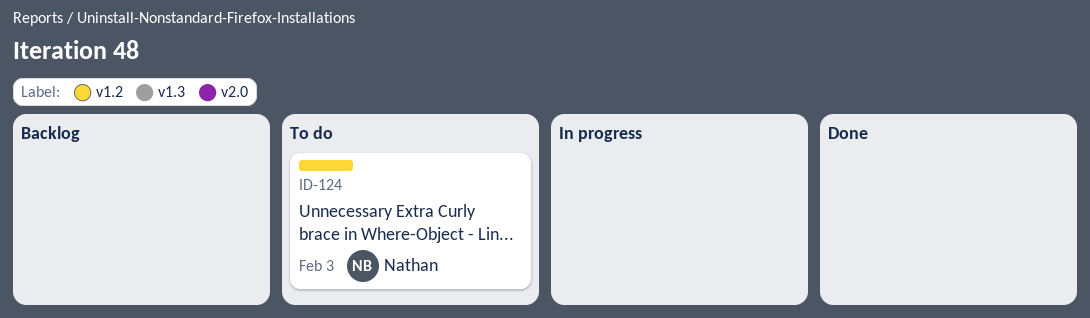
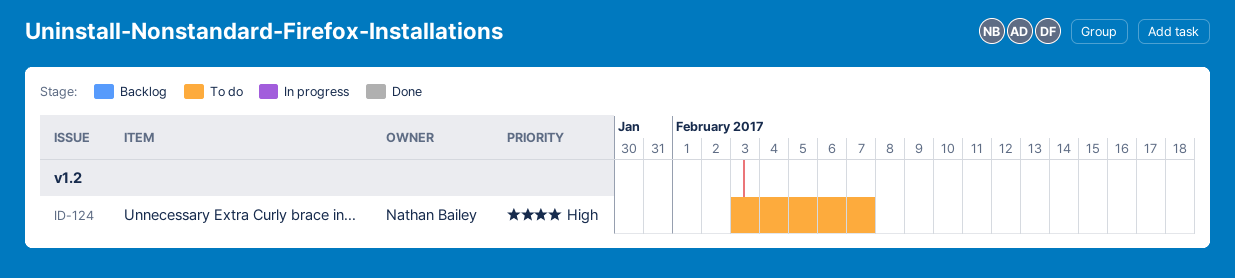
ID-124, due: Feb 3 -> Feb 7

